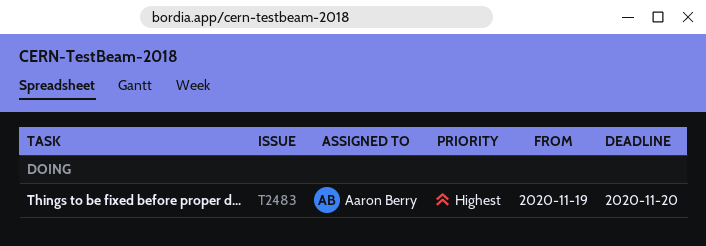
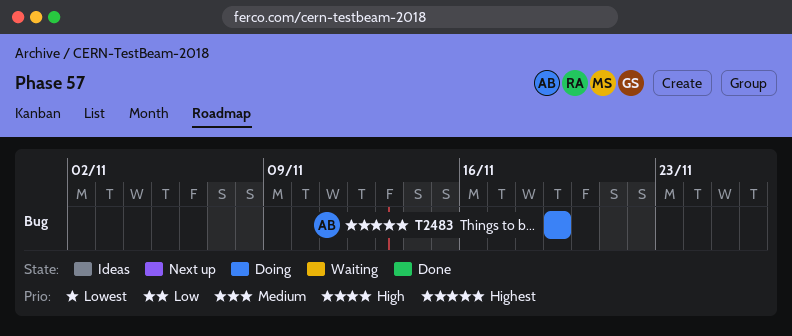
T2483, due: Nov 20 -> Nov 19

